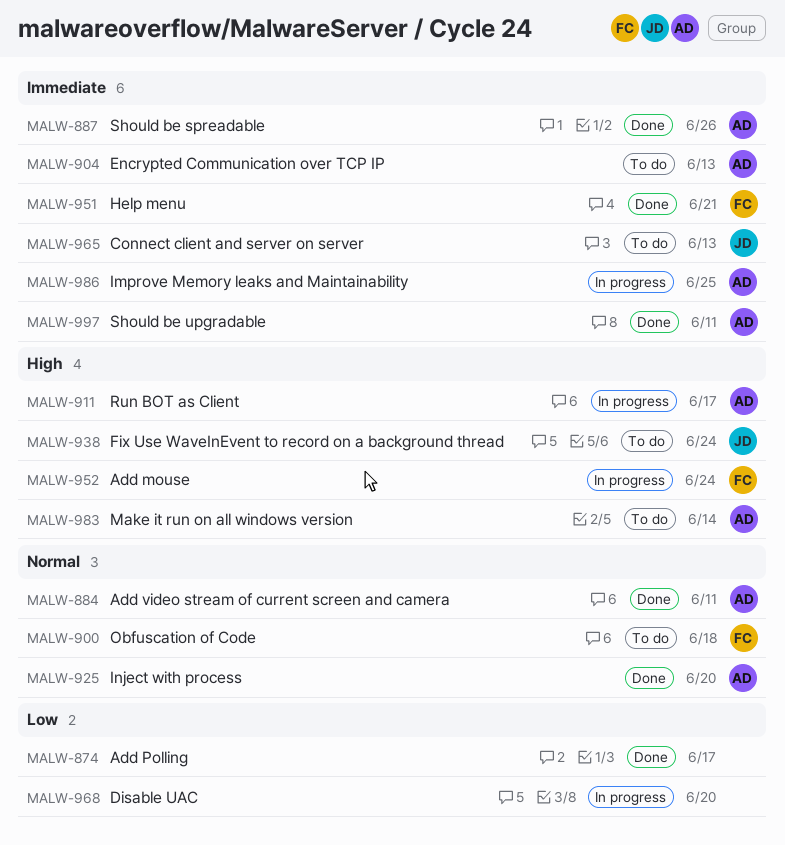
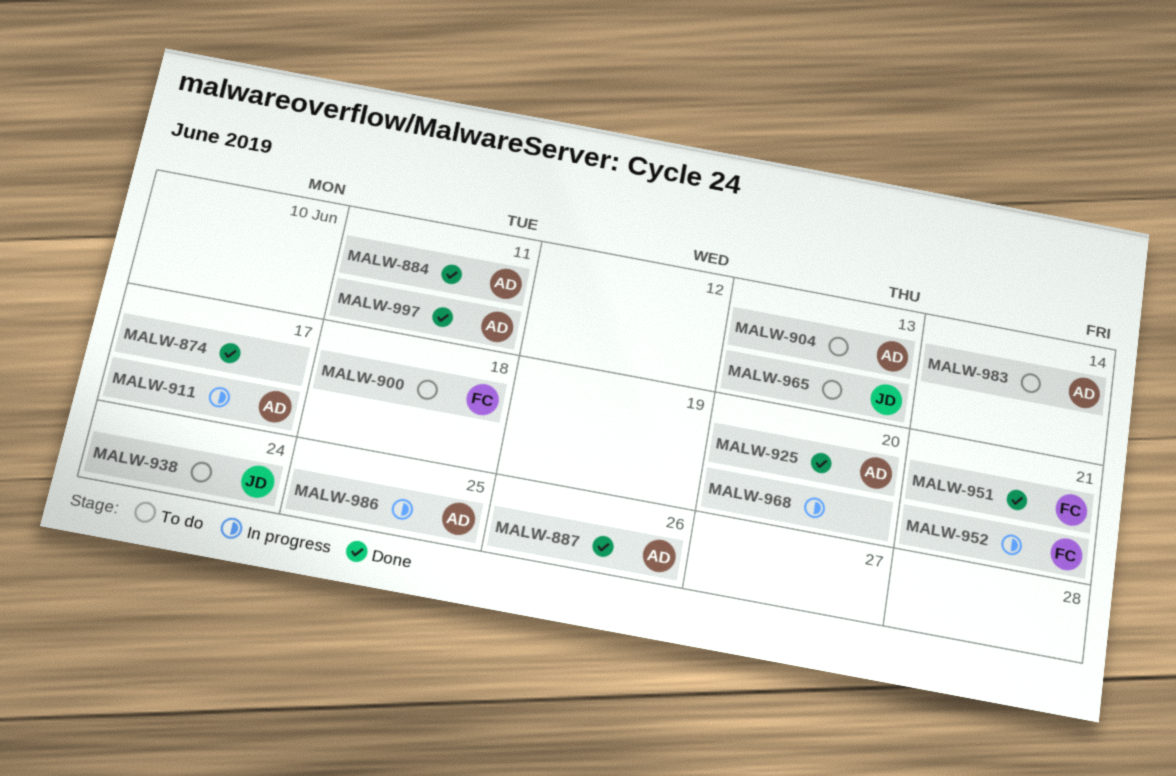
MALW-952, due: Jun 24 -> Jun 21

